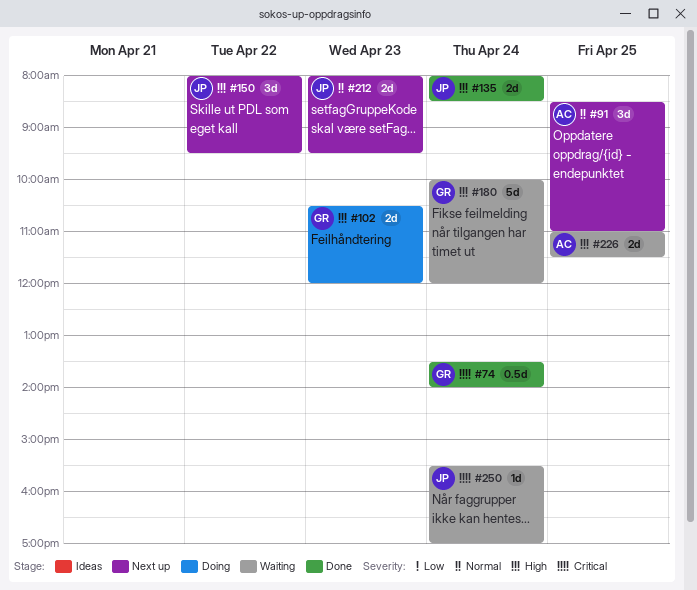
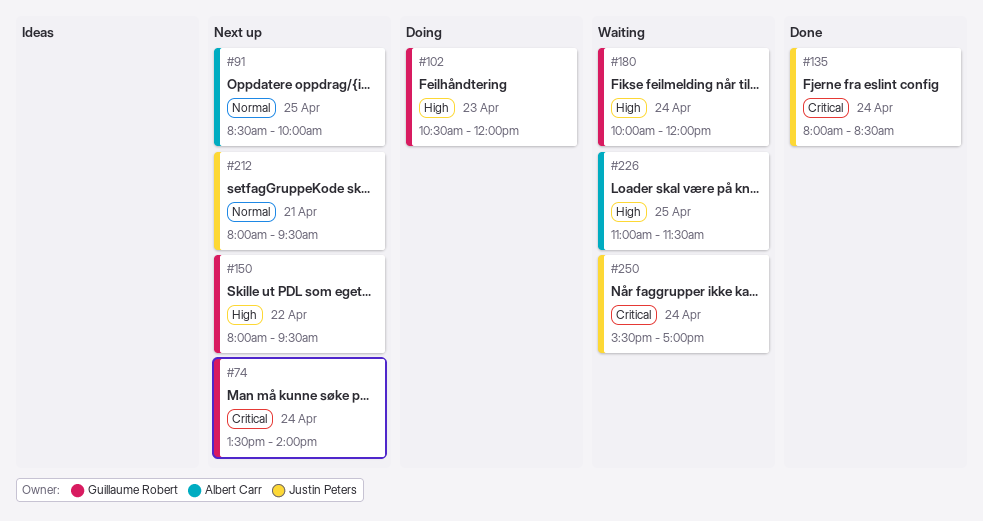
#74, status: Done -> Next up
#91, ends: 11:00 -> 10:00
#135, priority: High -> Critical
#150, owner: Justin Peters -> Guillaume Robert
#212, day: Apr 23 -> Apr 21

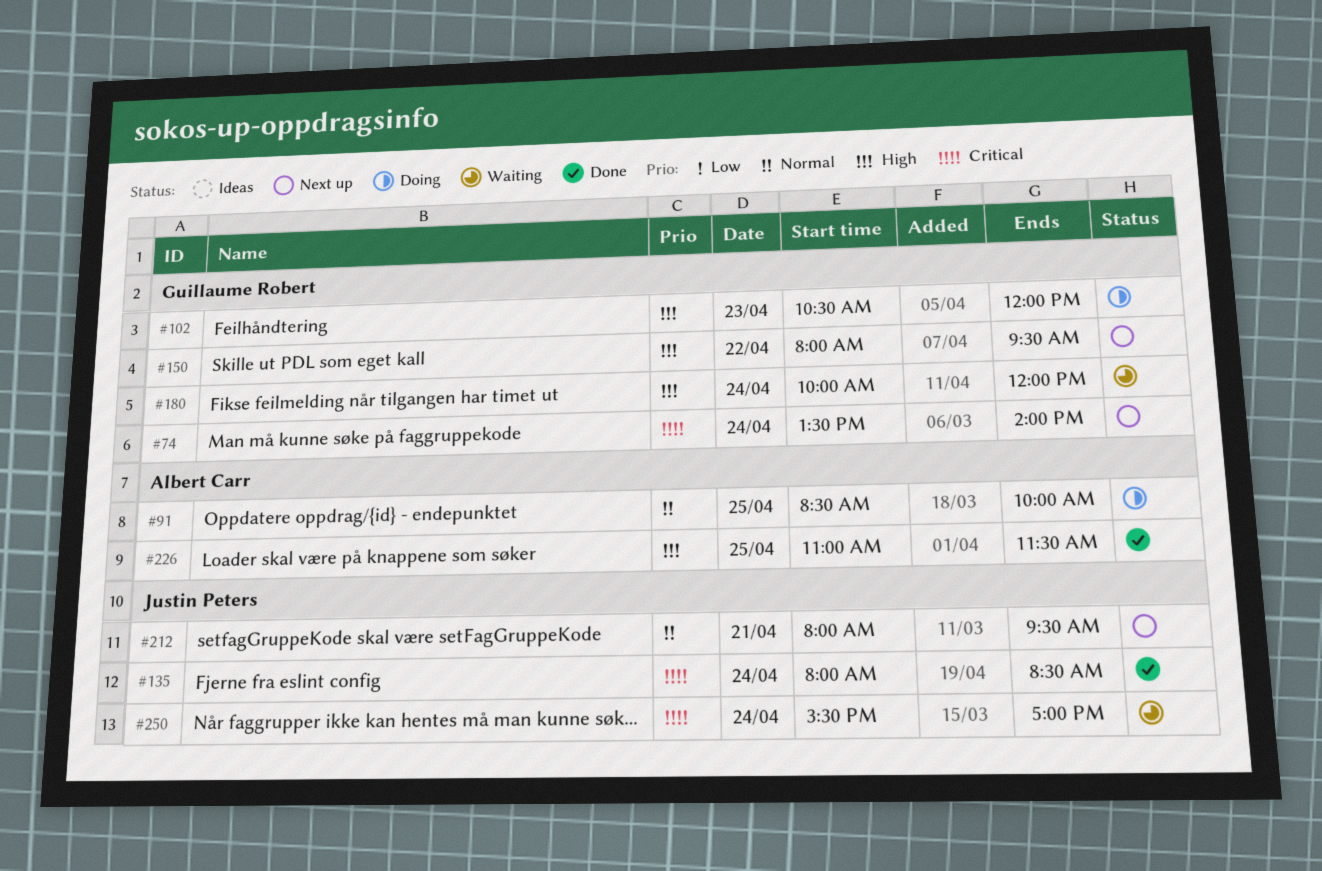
#91, status: Next up -> Doing
#226, status: Waiting -> Done

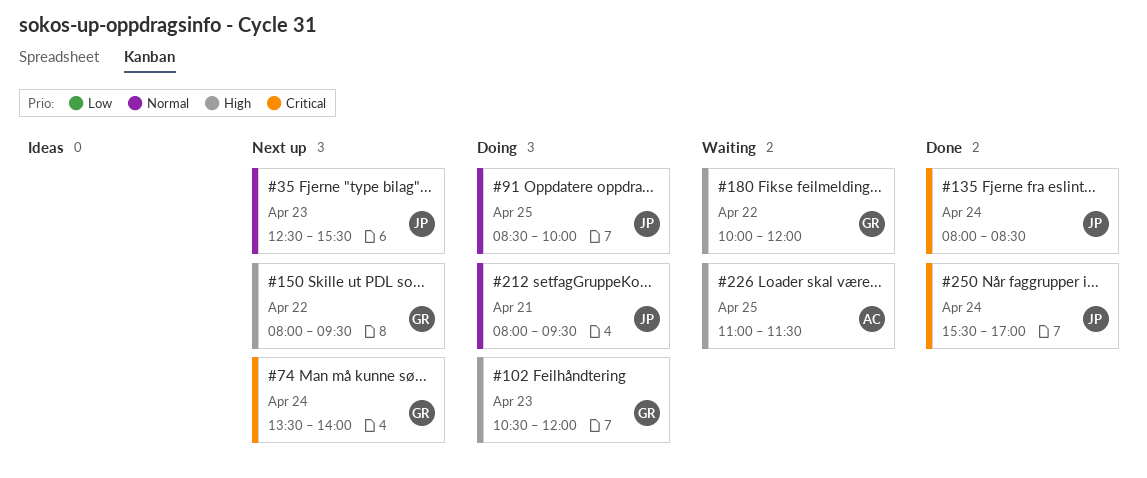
#35: none -> present
#91, owner: Albert Carr -> Justin Peters
#180, day: Apr 24 -> Apr 22
#212, status: Next up -> Doing
#226, status: Done -> Waiting
#250, status: Waiting -> Done

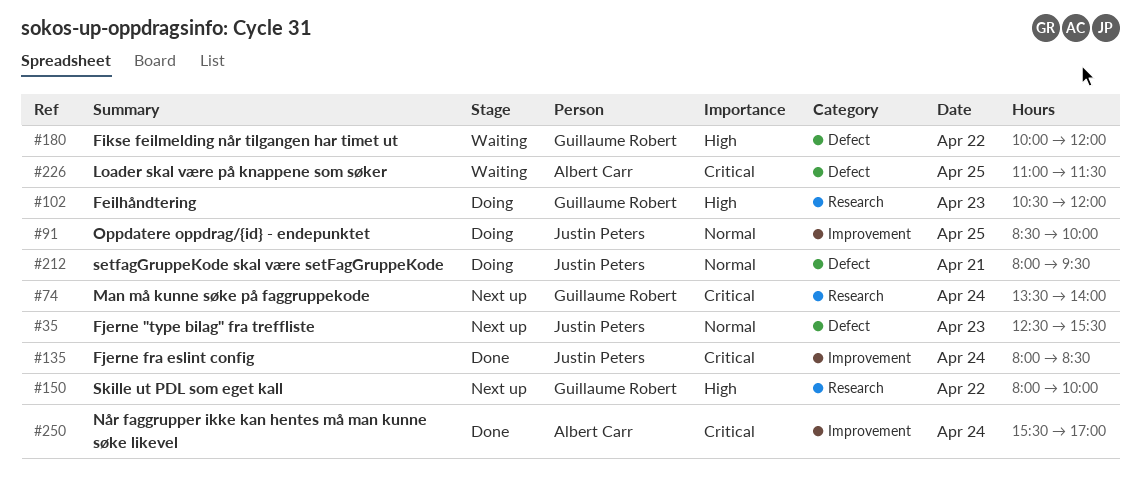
#150, ends: 09:30 -> 10:00
#226, priority: High -> Critical
#250, owner: Justin Peters -> Albert Carr

